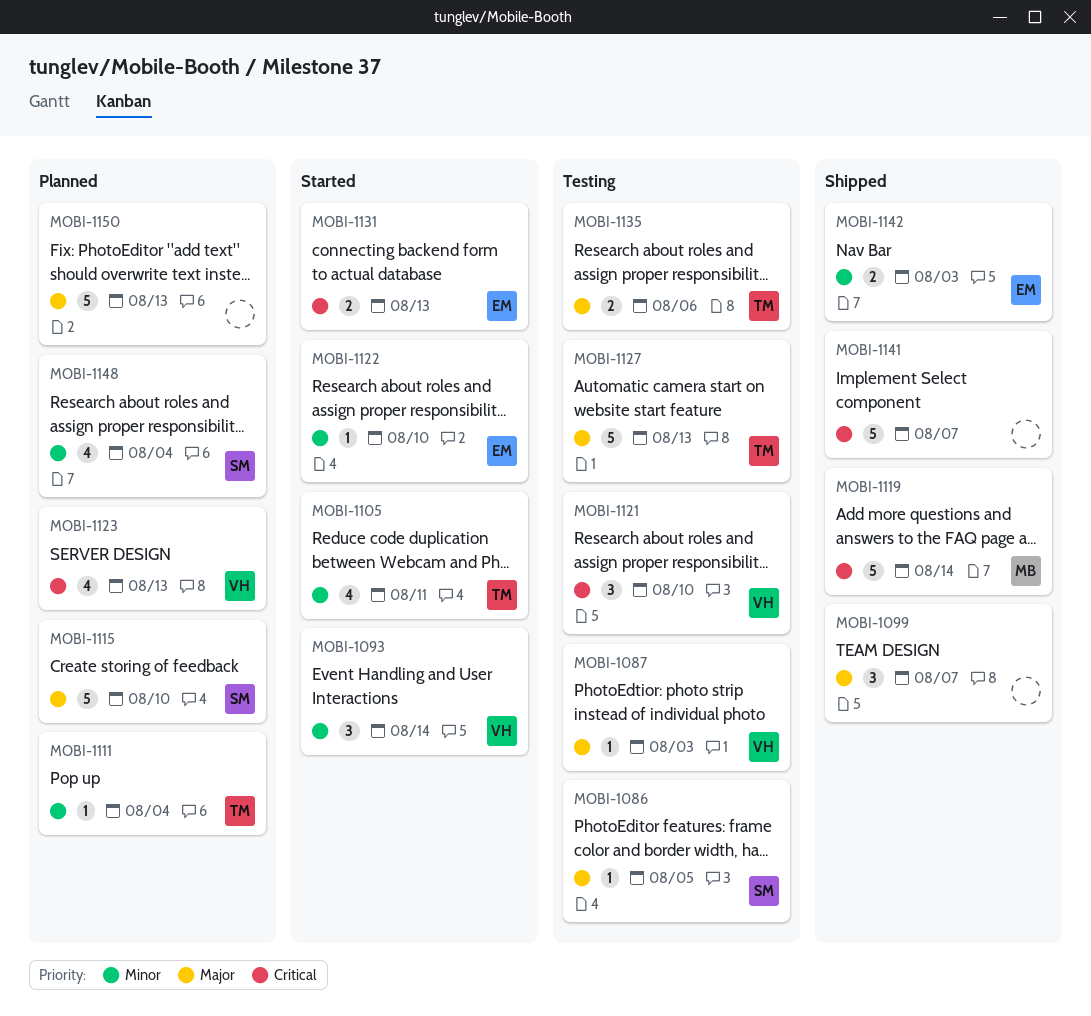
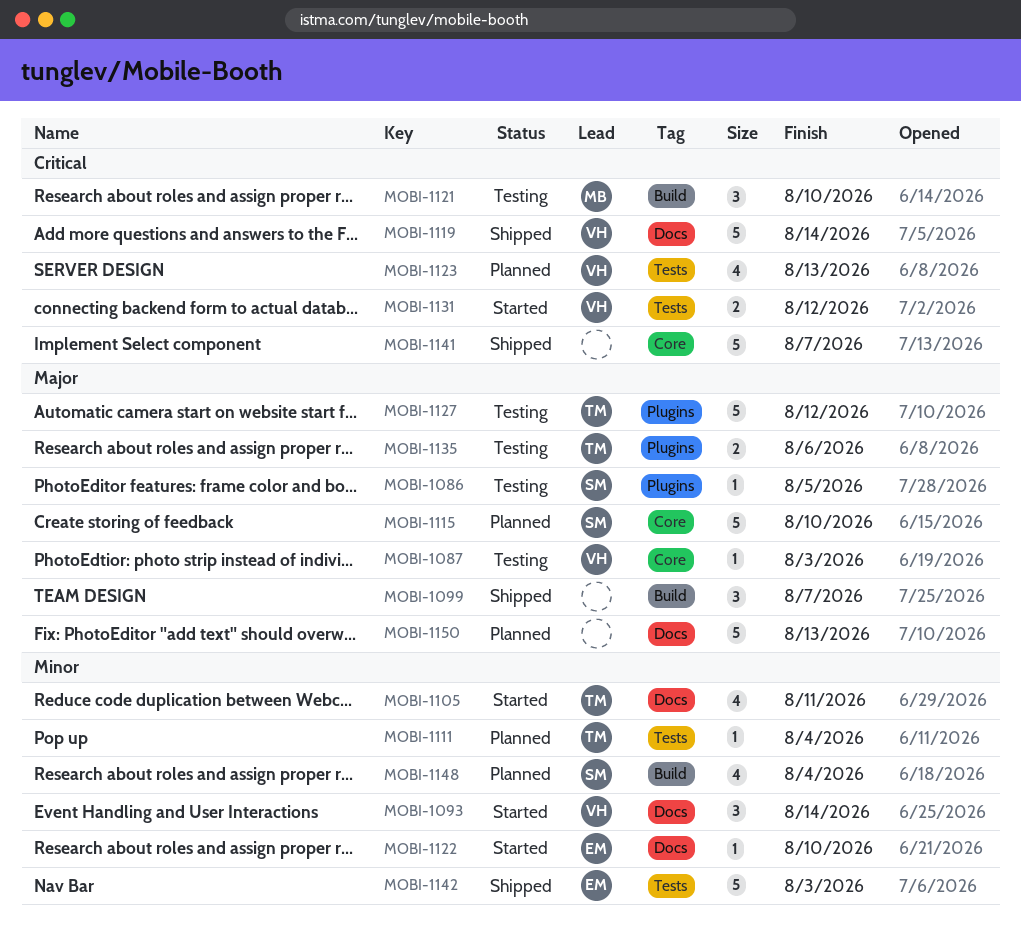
MOBI-1119, owner: MB -> VH
MOBI-1121, owner: VH -> MB
MOBI-1127, due: Aug 13 -> Aug 12
MOBI-1131, owner: EM -> VH
MOBI-1131, due: Aug 13 -> Aug 12
MOBI-1142, estimate: 2 -> 5

